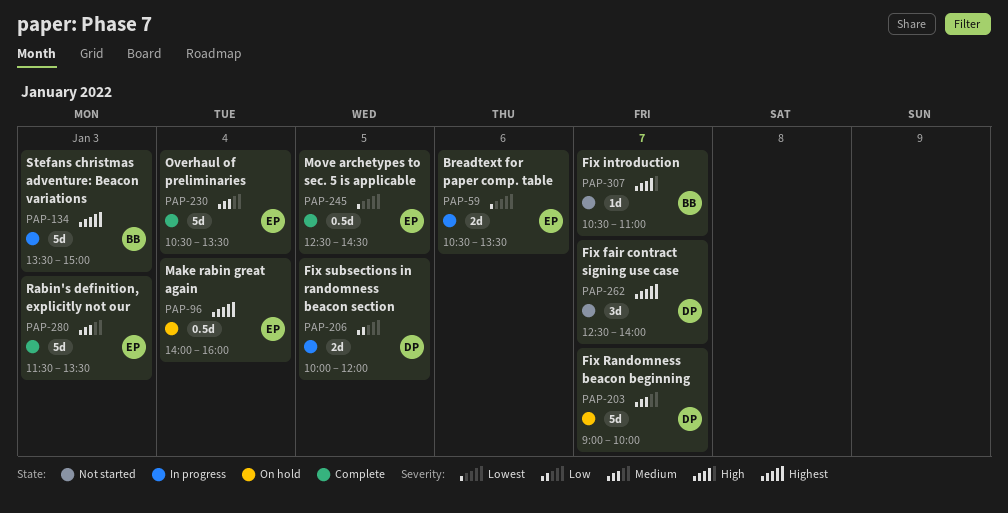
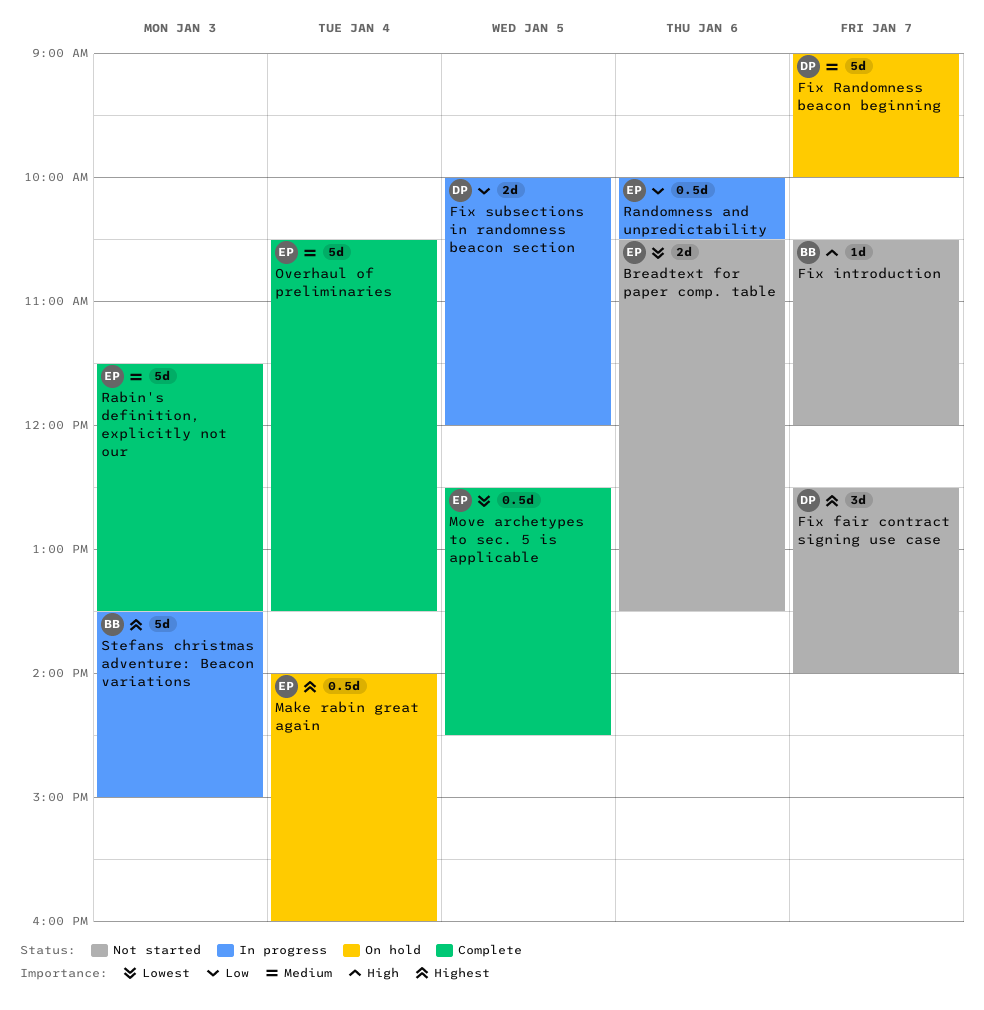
Breadtext for paper comp. table, status: In progress -> Not started
Fix introduction, ends: 11:00 -> 12:00
Randomness and unpredictability: none -> present

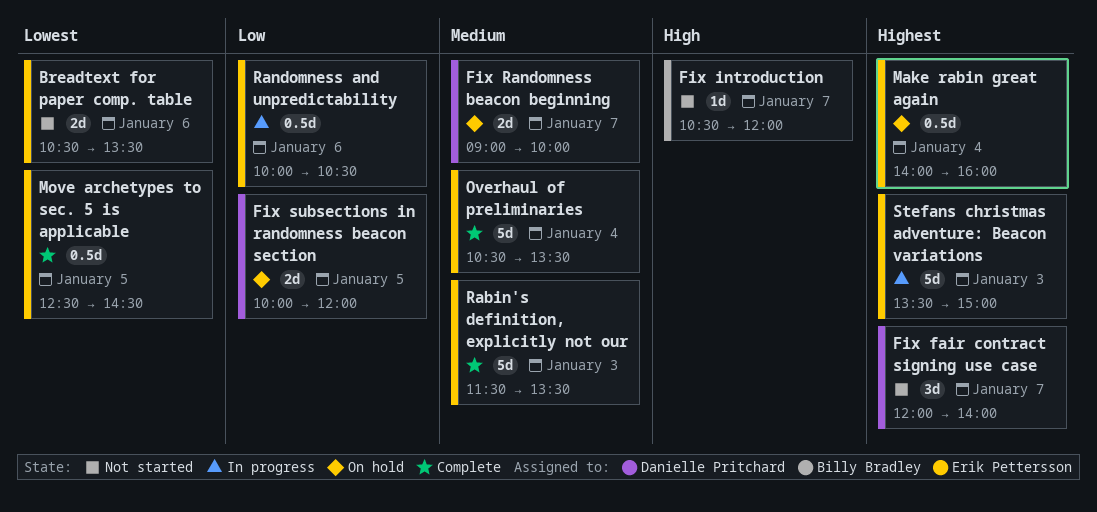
Fix fair contract signing use case, begins: 12:30 -> 12:00
Fix Randomness beacon beginning, estimate: 5d -> 2d
Fix subsections in randomness beacon section, status: In progress -> On hold
Stefans christmas adventure: Beacon variations, owner: Billy Bradley -> Erik Pettersson

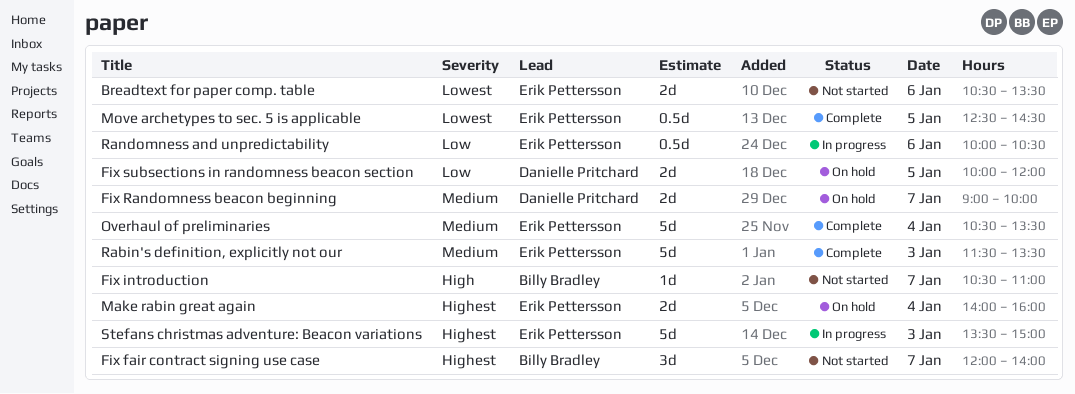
Fix fair contract signing use case, owner: Danielle Pritchard -> Billy Bradley
Fix introduction, ends: 12:00 -> 11:00
Make rabin great again, estimate: 0.5d -> 2d

